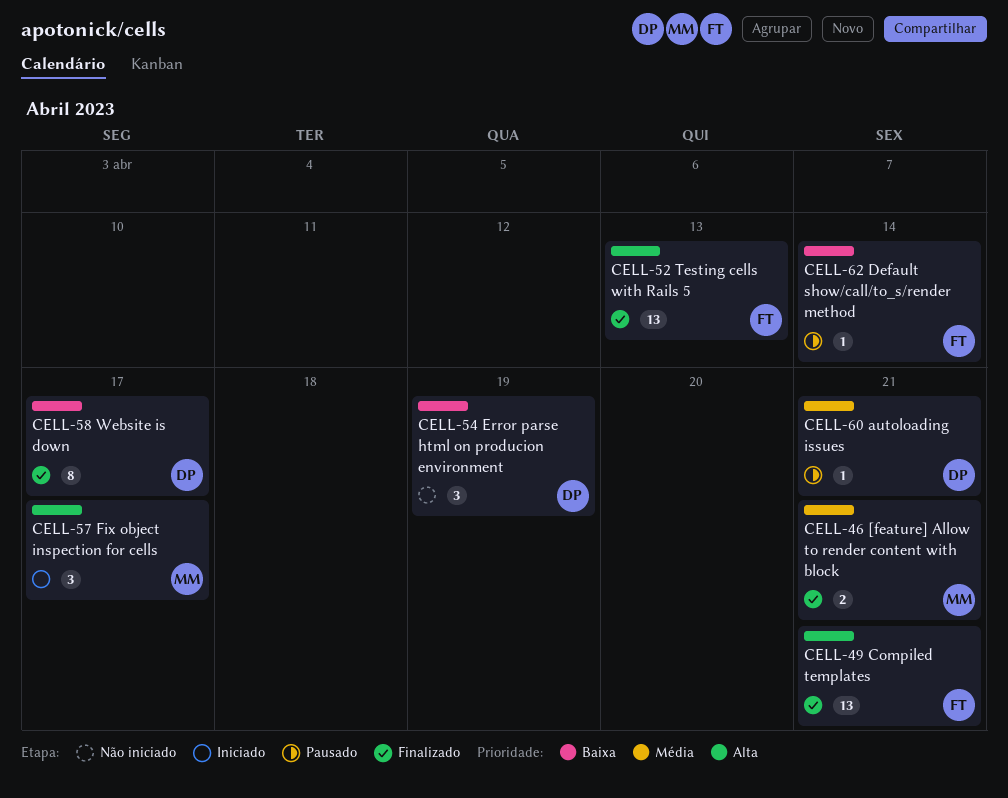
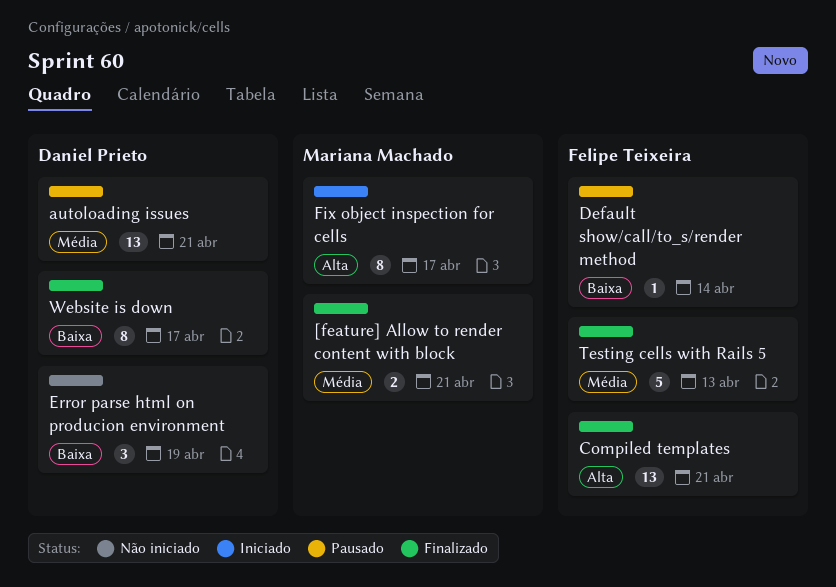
autoloading issues, estimate: 1 -> 13
Fix object inspection for cells, estimate: 3 -> 8
Testing cells with Rails 5, priority: Alta -> Média
Testing cells with Rails 5, estimate: 13 -> 5

